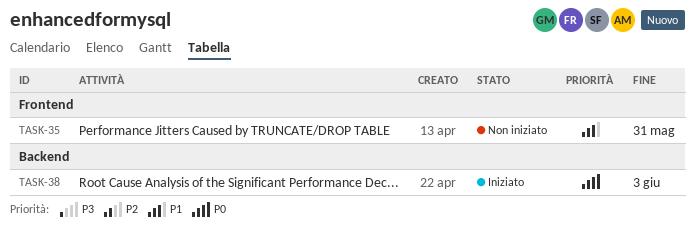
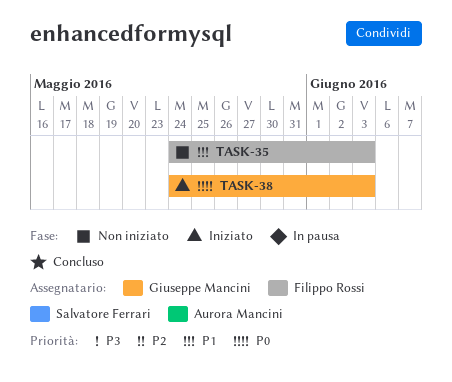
TASK-35, due: May 31 -> Jun 3

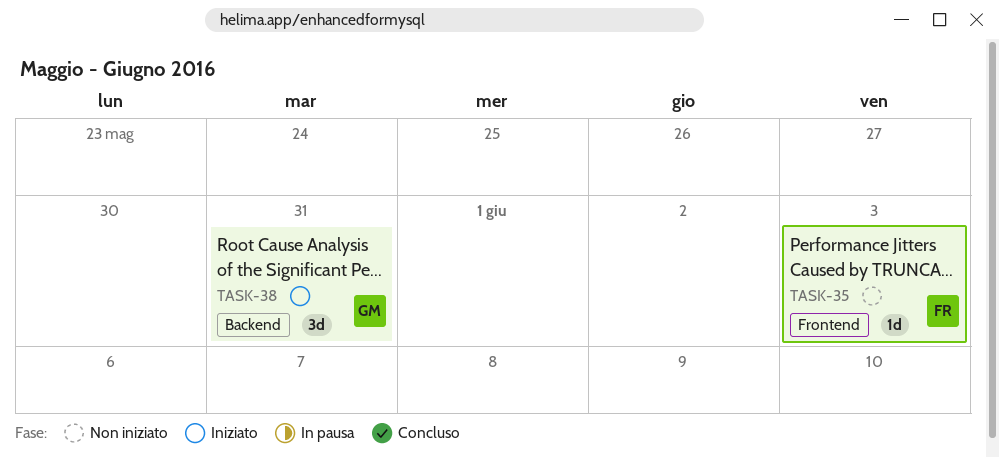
TASK-38, due: Jun 3 -> May 31

